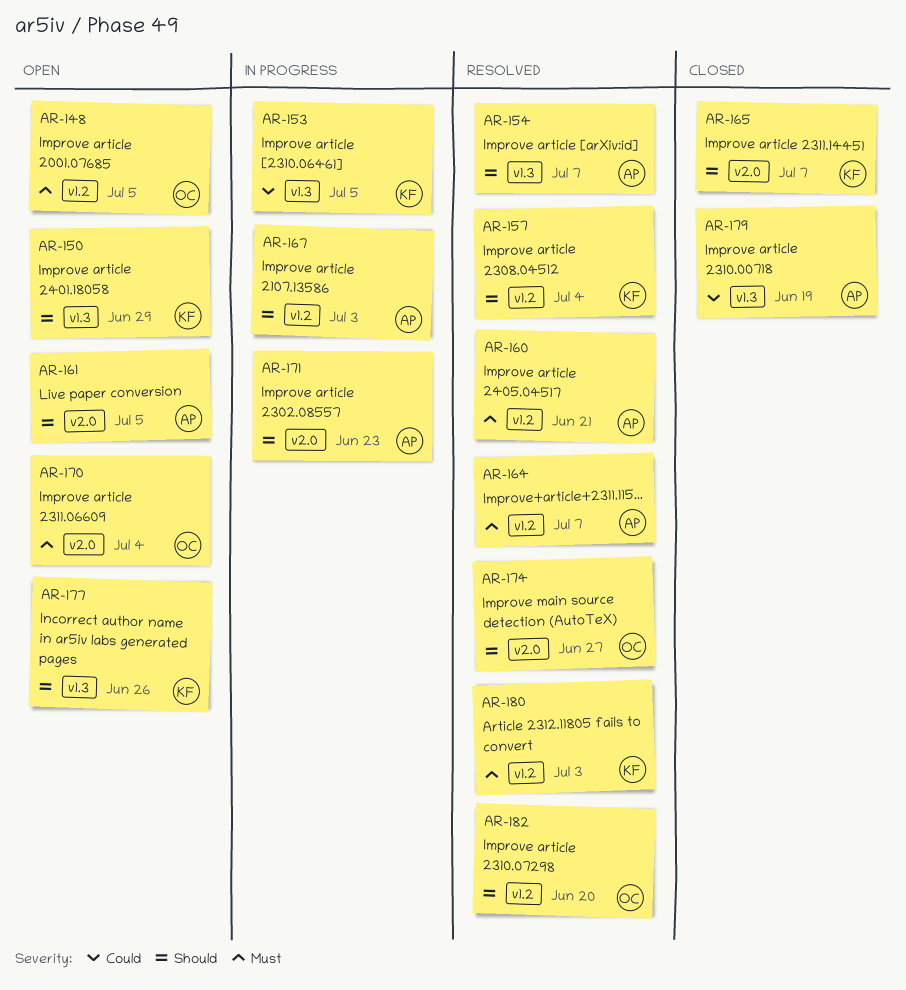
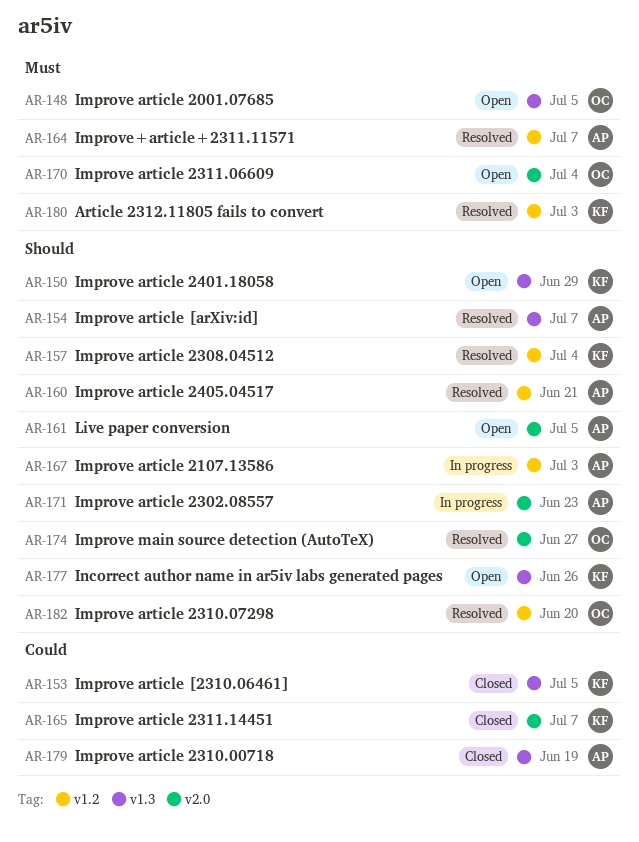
AR-148, label: v1.2 -> v1.3
AR-153, status: In progress -> Closed
AR-160, priority: Must -> Should
AR-165, priority: Should -> Could

